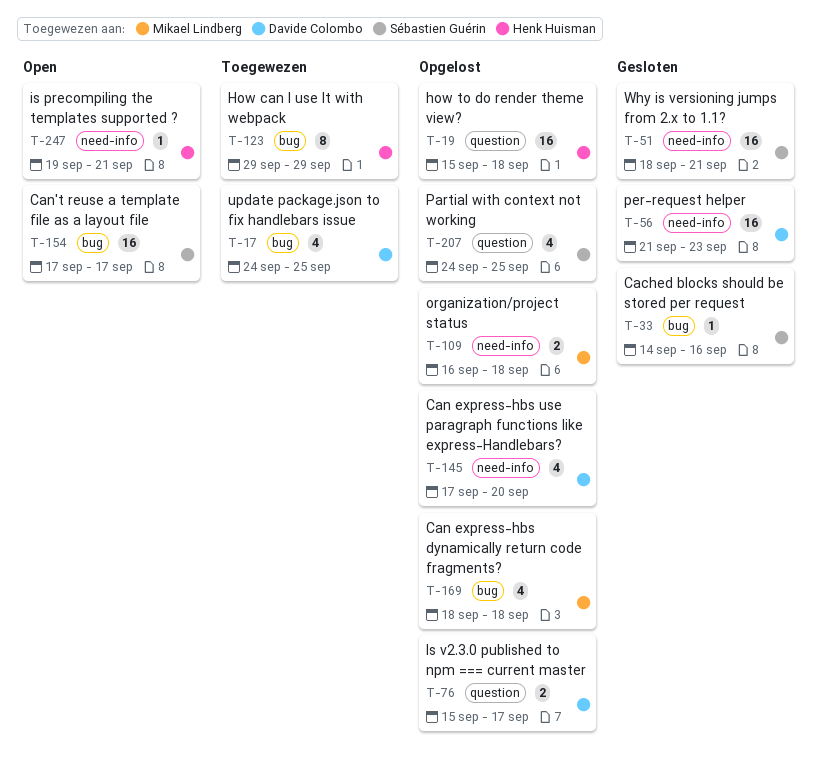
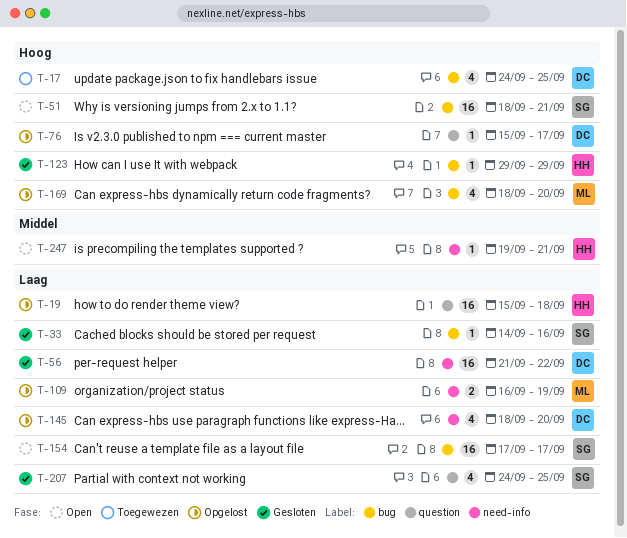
T-51, status: Gesloten -> Open
T-51, label: need-info -> bug
T-56, due: Sep 23 -> Sep 22
T-76, estimate: 2 -> 1
T-109, due: Sep 18 -> Sep 19
T-123, status: Toegewezen -> Gesloten
T-123, estimate: 8 -> 1
T-145, start: Sep 17 -> Sep 18
T-169, due: Sep 18 -> Sep 20
T-207, status: Opgelost -> Gesloten

